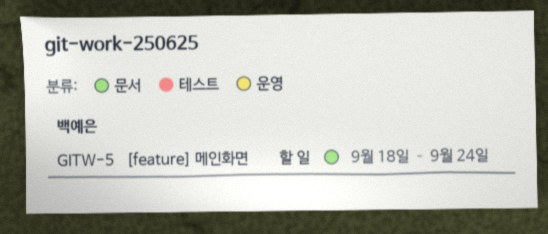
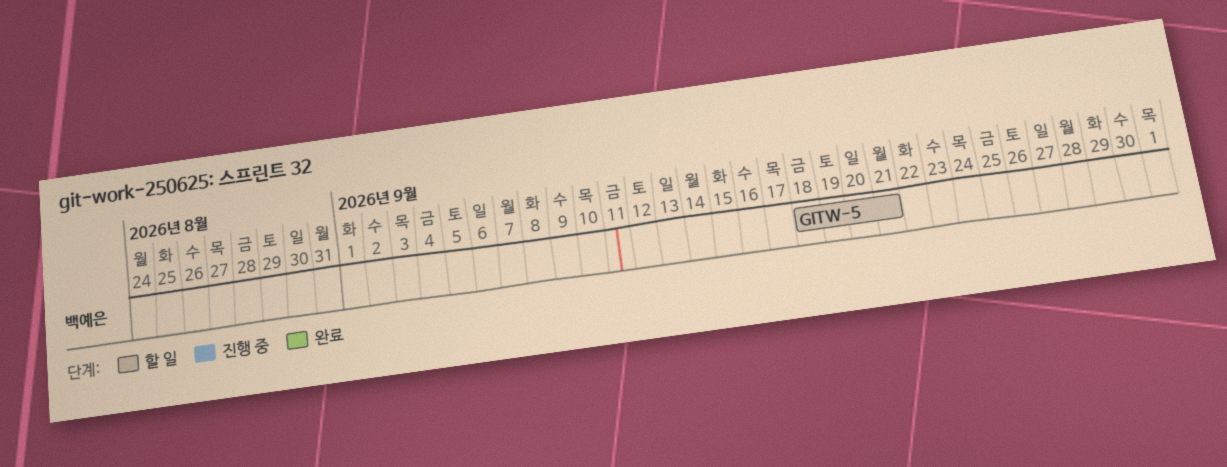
GITW-5, due: Sep 24 -> Sep 21

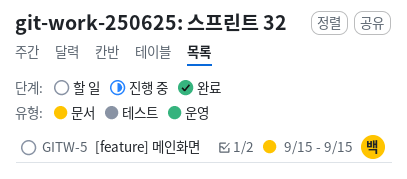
GITW-5, start: Sep 18 -> Sep 15
GITW-5, due: Sep 21 -> Sep 15

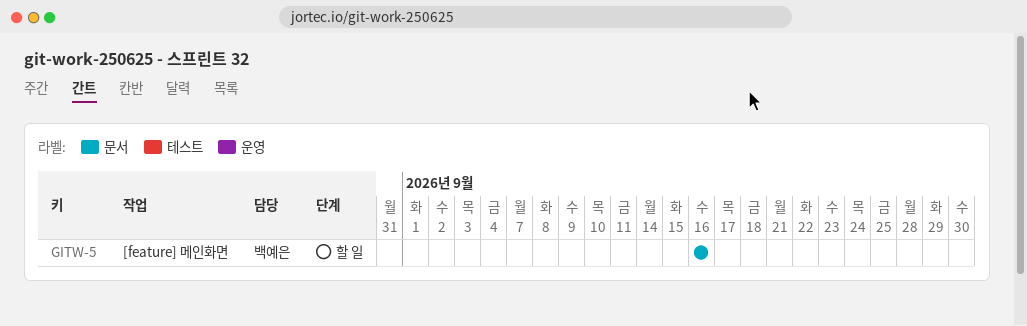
GITW-5, start: Sep 15 -> Sep 16
GITW-5, due: Sep 15 -> Sep 16

